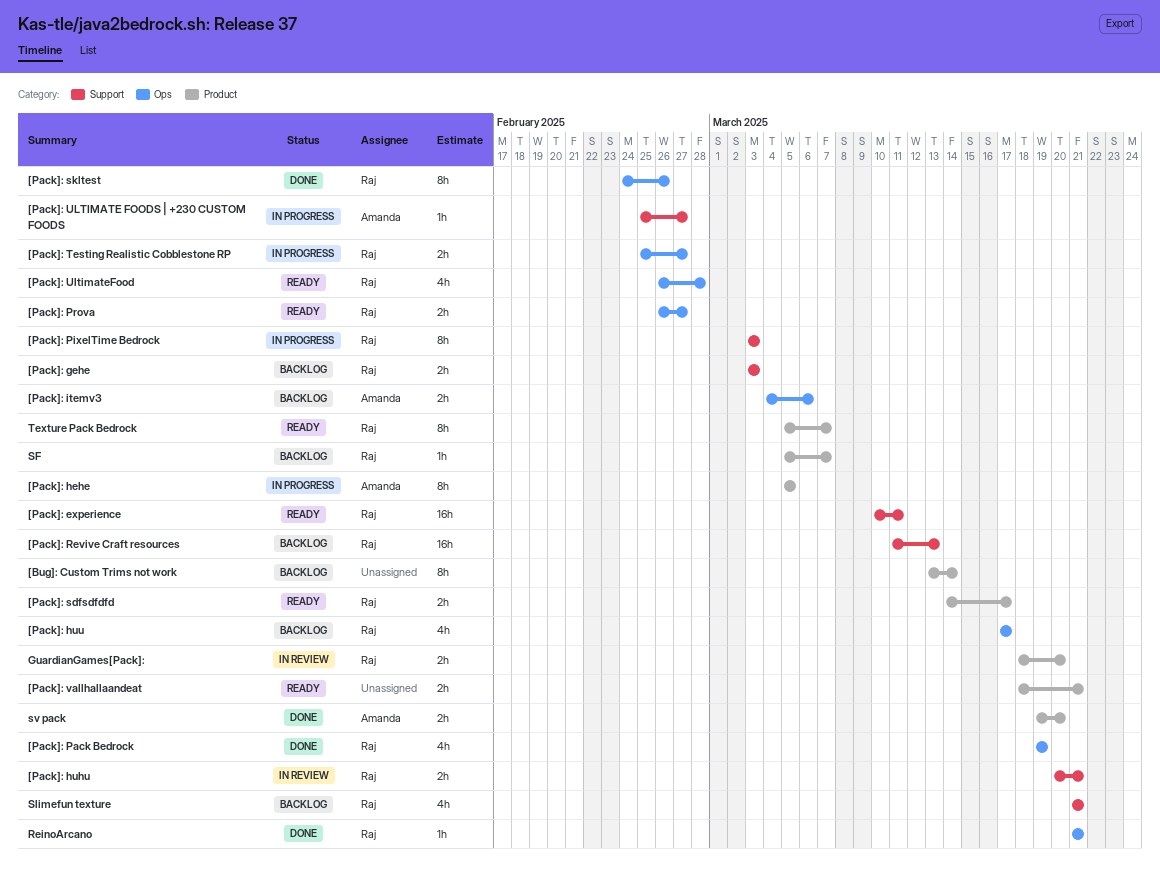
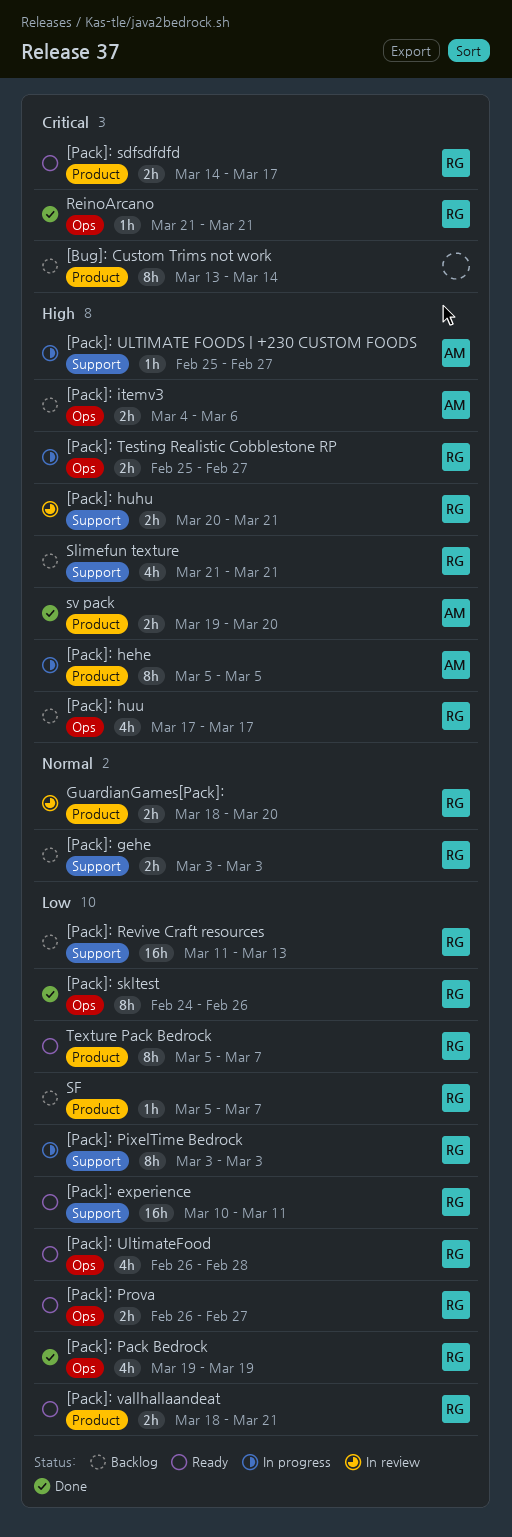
[Pack]: vallhallaandeat, owner: none -> Raj

